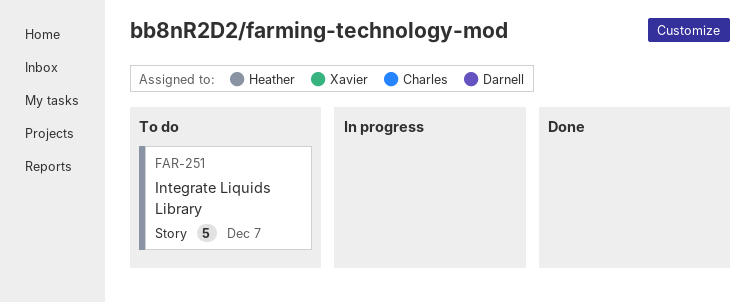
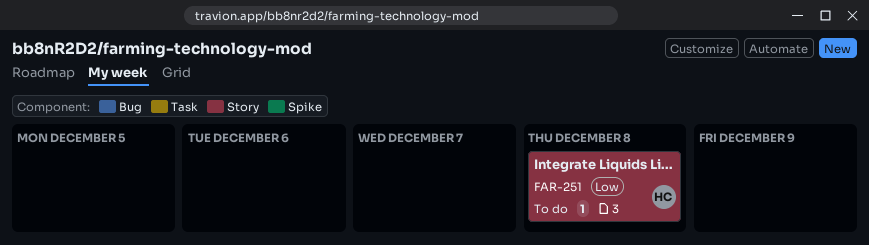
FAR-251, estimate: 5 -> 1
FAR-251, due: Dec 7 -> Dec 8

